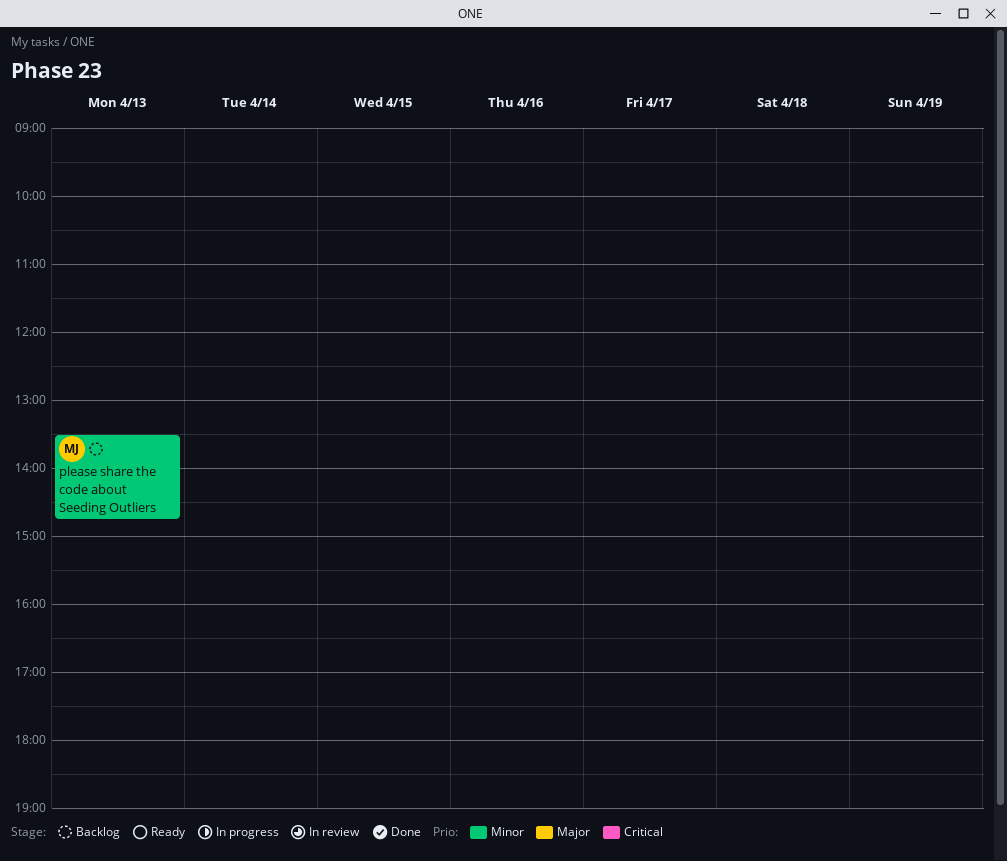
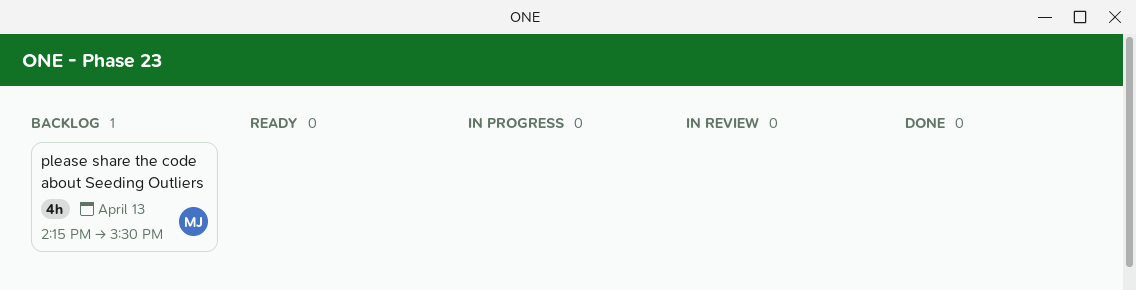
please share the code about Seeding Outliers, begins: 13:30 -> 14:15
please share the code about Seeding Outliers, ends: 14:45 -> 15:30

